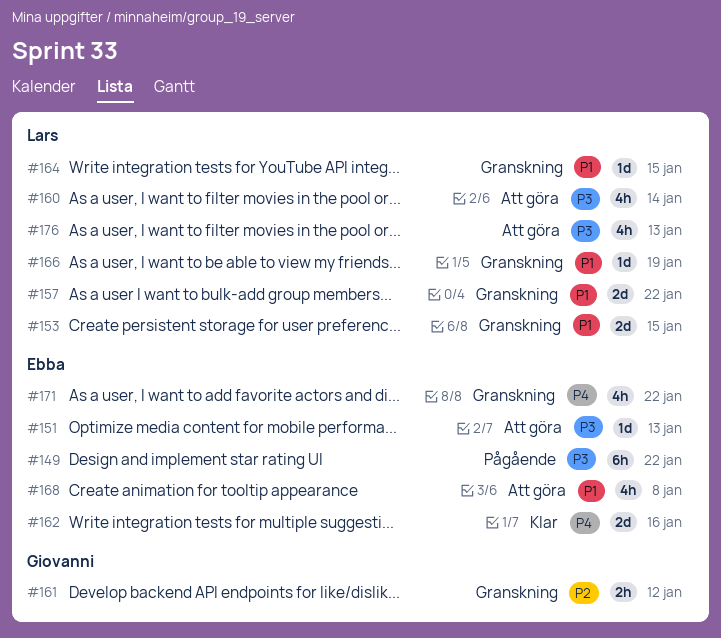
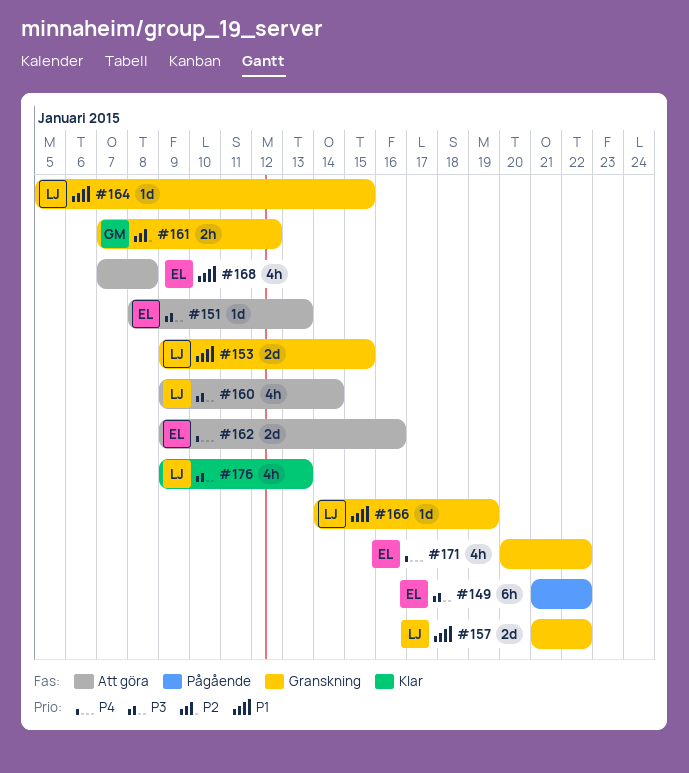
#162, status: Klar -> Att göra
#176, status: Att göra -> Klar

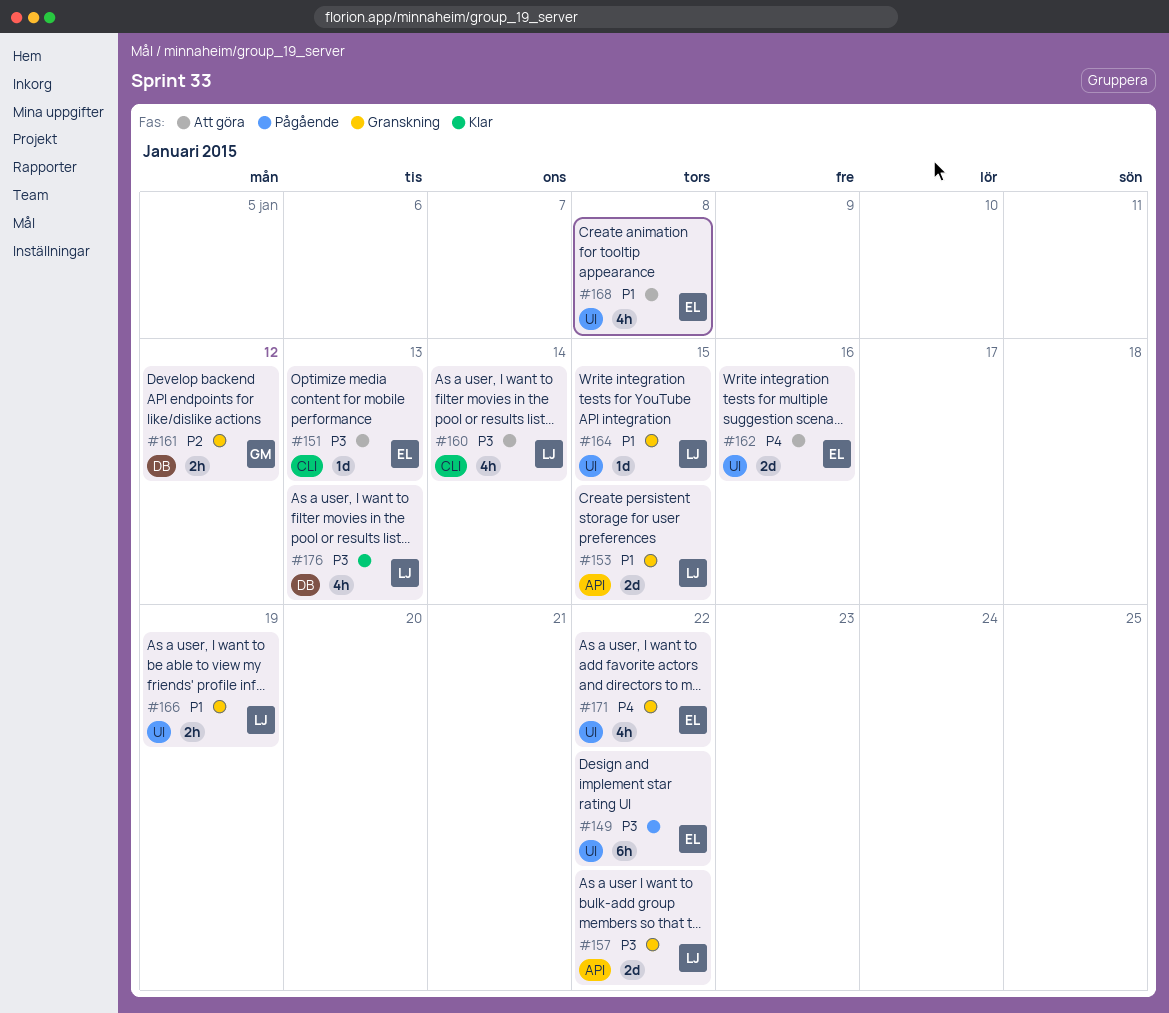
#157, priority: P1 -> P3
#166, estimate: 1d -> 2h

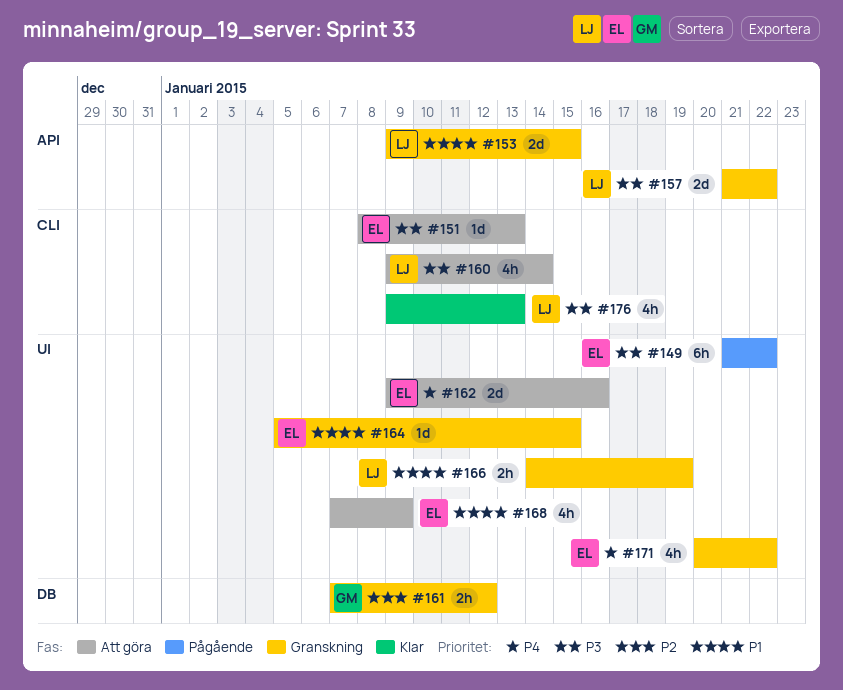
#164, owner: LJ -> EL
#168, due: Jan 8 -> Jan 9
#176, label: DB -> CLI

